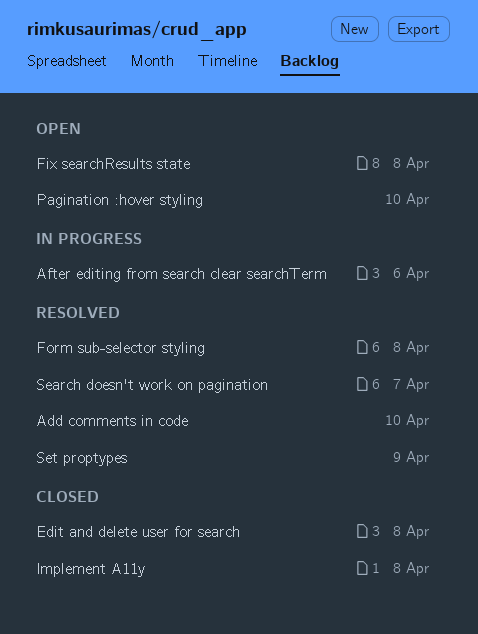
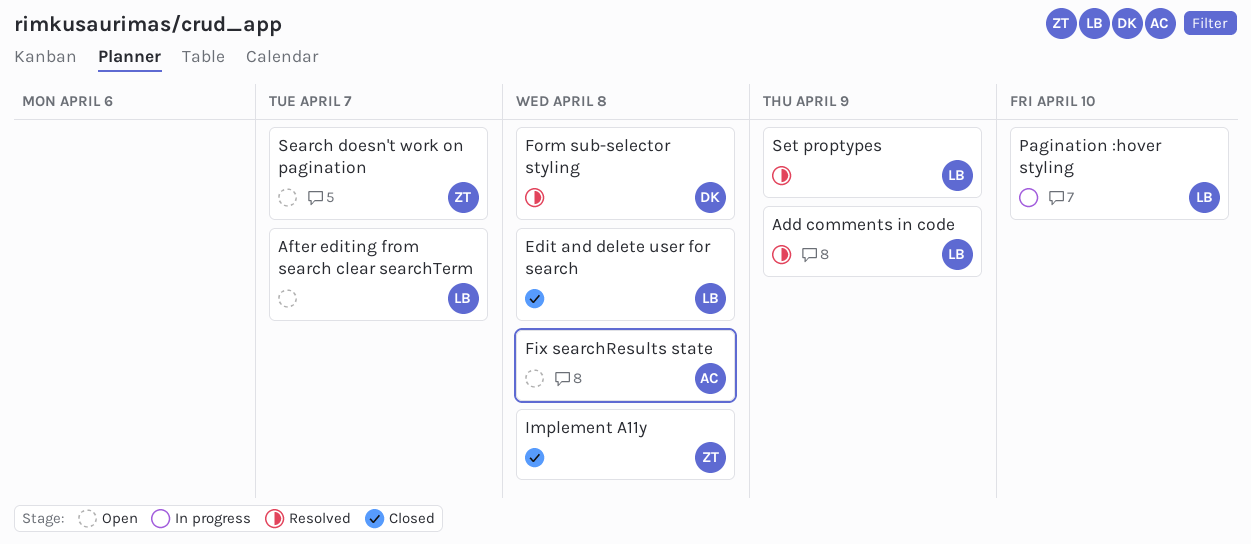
Add comments in code, due: Apr 10 -> Apr 9
After editing from search clear searchTerm, status: In progress -> Open
After editing from search clear searchTerm, due: Apr 6 -> Apr 7
Pagination :hover styling, status: Open -> In progress
Search doesn't work on pagination, status: Resolved -> Open

